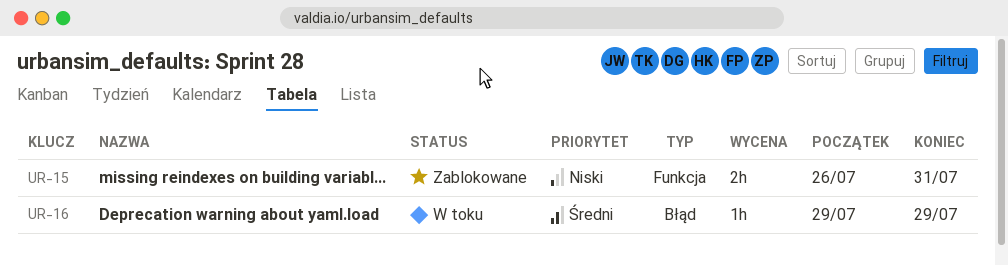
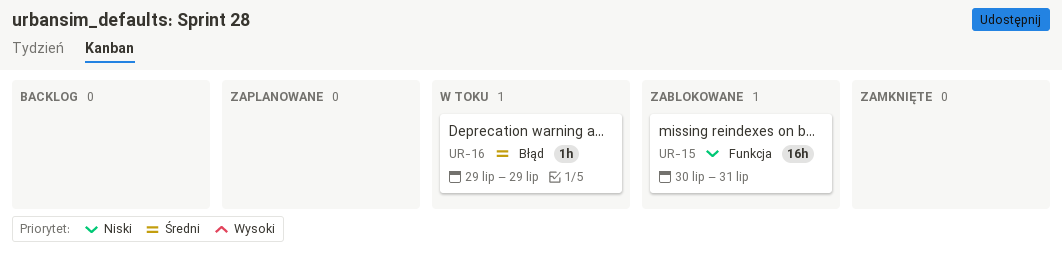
UR-15, estimate: 2h -> 16h
UR-15, start: Jul 26 -> Jul 30

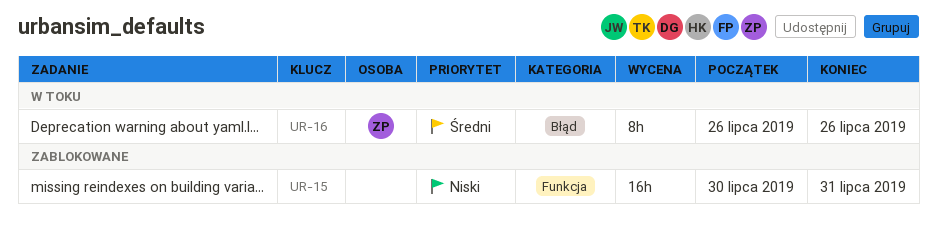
UR-16, estimate: 1h -> 8h
UR-16, start: Jul 29 -> Jul 26
UR-16, due: Jul 29 -> Jul 26

